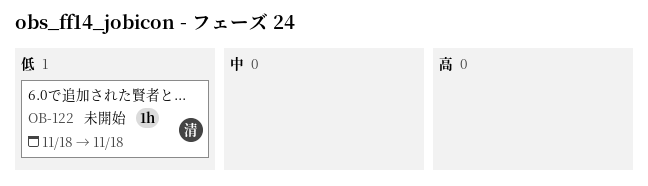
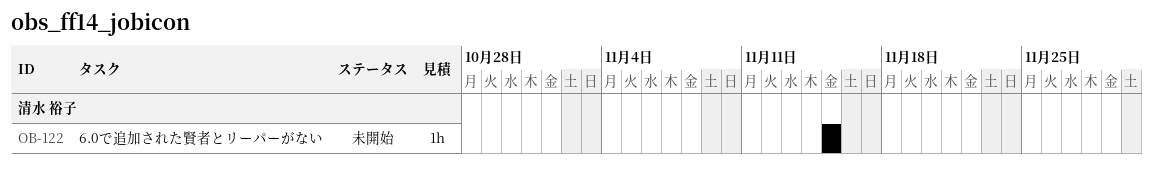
OB-122, start: Nov 18 -> Nov 15
OB-122, due: Nov 18 -> Nov 15

